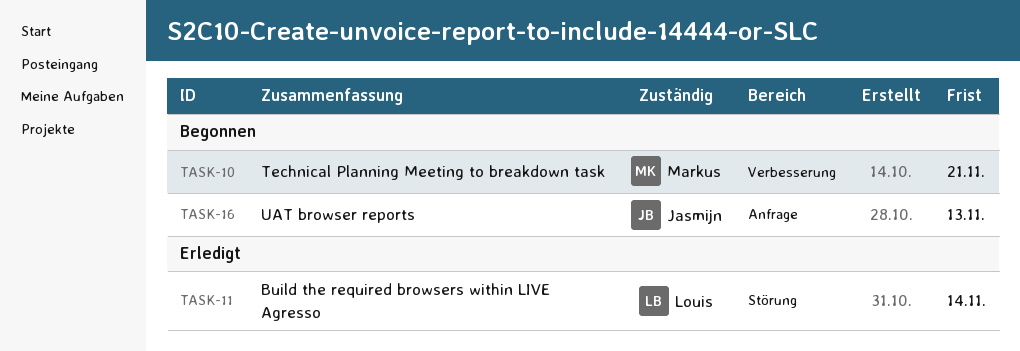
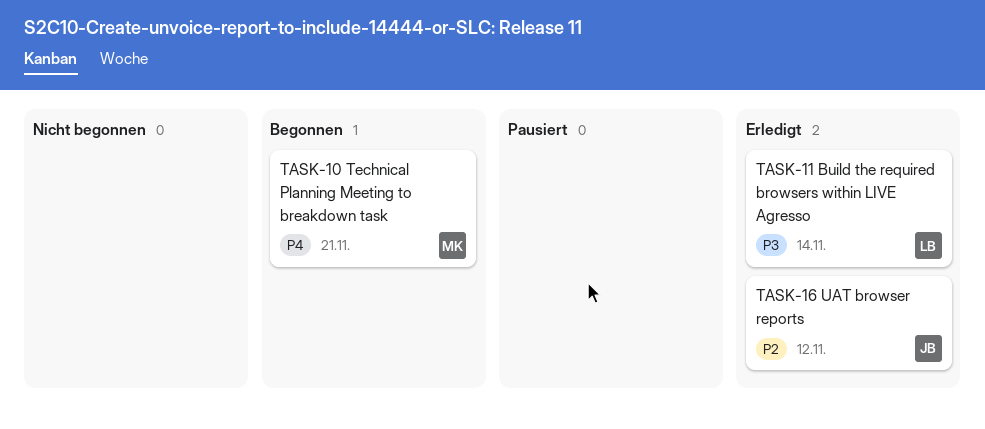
TASK-16, status: Begonnen -> Erledigt
TASK-16, due: Nov 13 -> Nov 12

